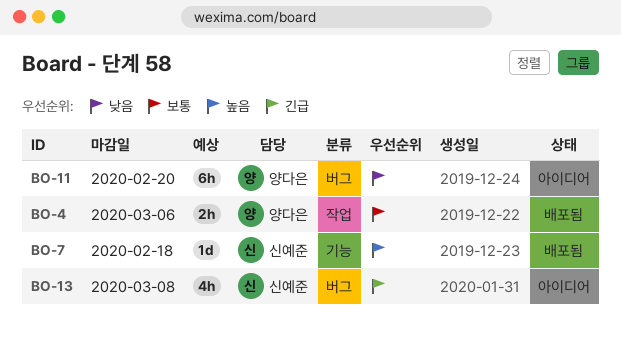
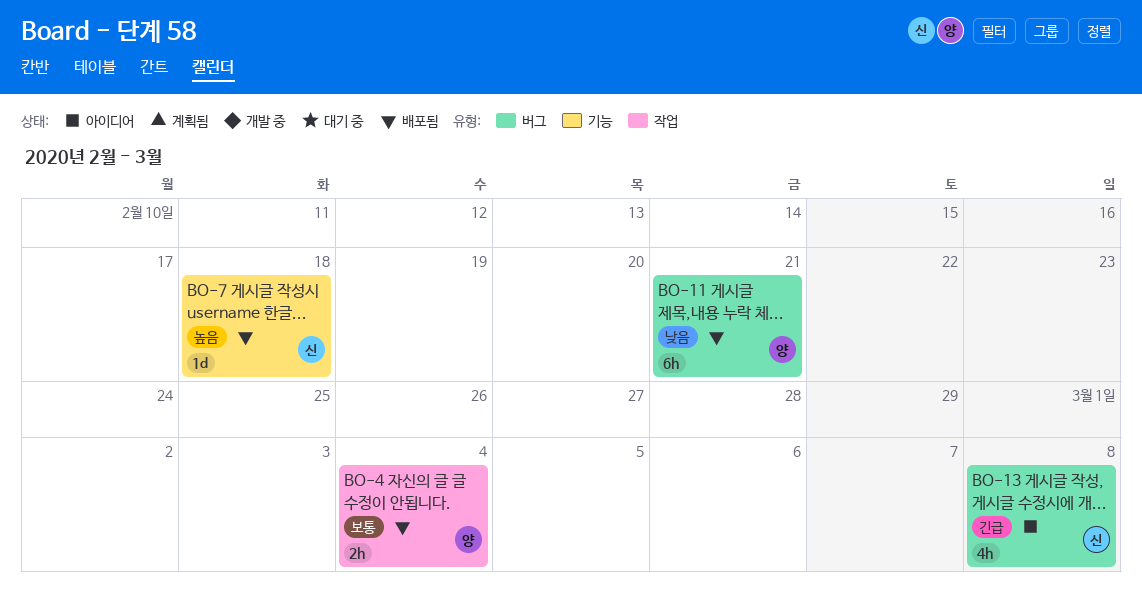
BO-4, due: Mar 6 -> Mar 4
BO-11, status: 아이디어 -> 배포됨
BO-11, due: Feb 20 -> Feb 21

